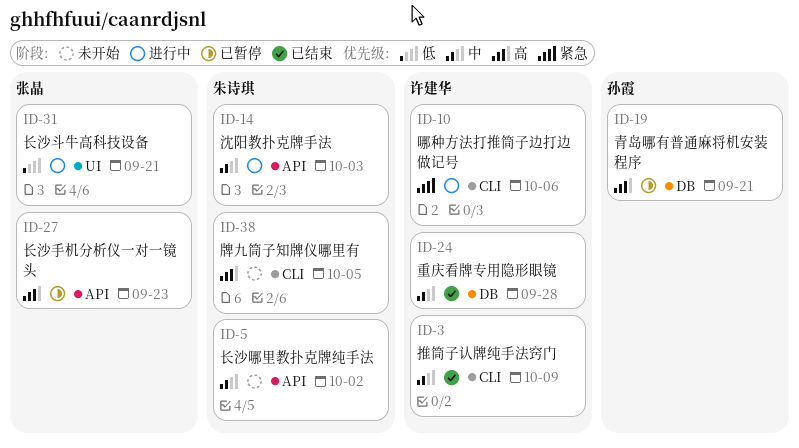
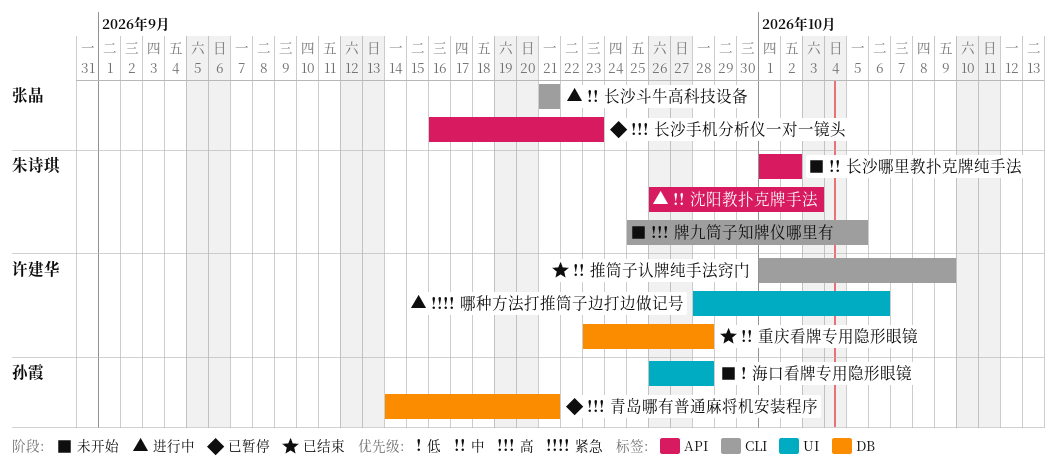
哪种方法打推筒子边打边做记号, label: CLI -> UI
海口看牌专用隐形眼镜: none -> present
长沙斗牛高科技设备, priority: 低 -> 中
长沙斗牛高科技设备, label: UI -> CLI

